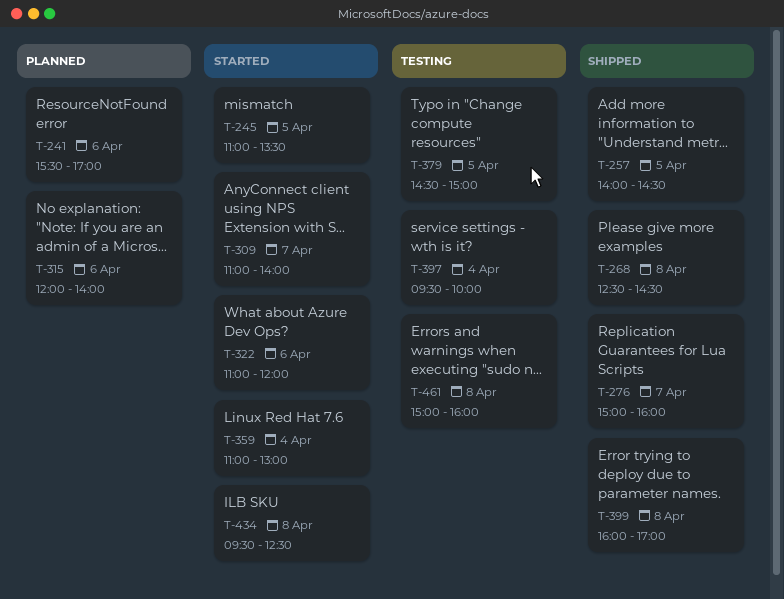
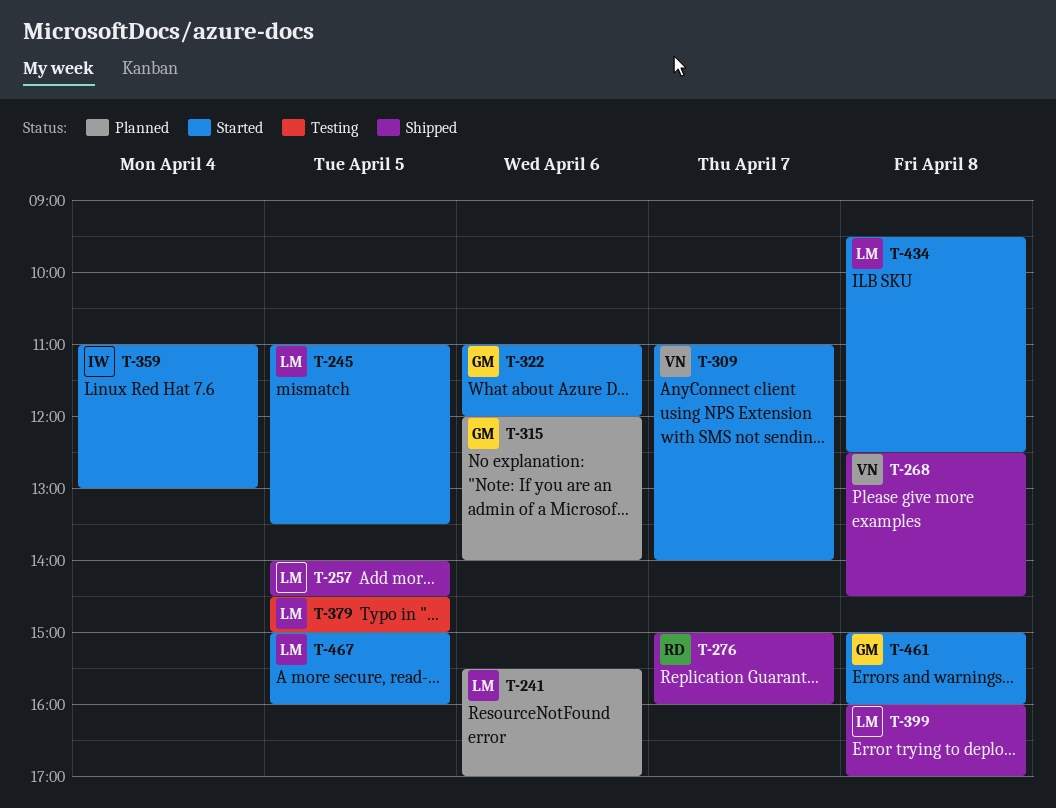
T-397: present -> none
T-461, status: Testing -> Started
T-467: none -> present

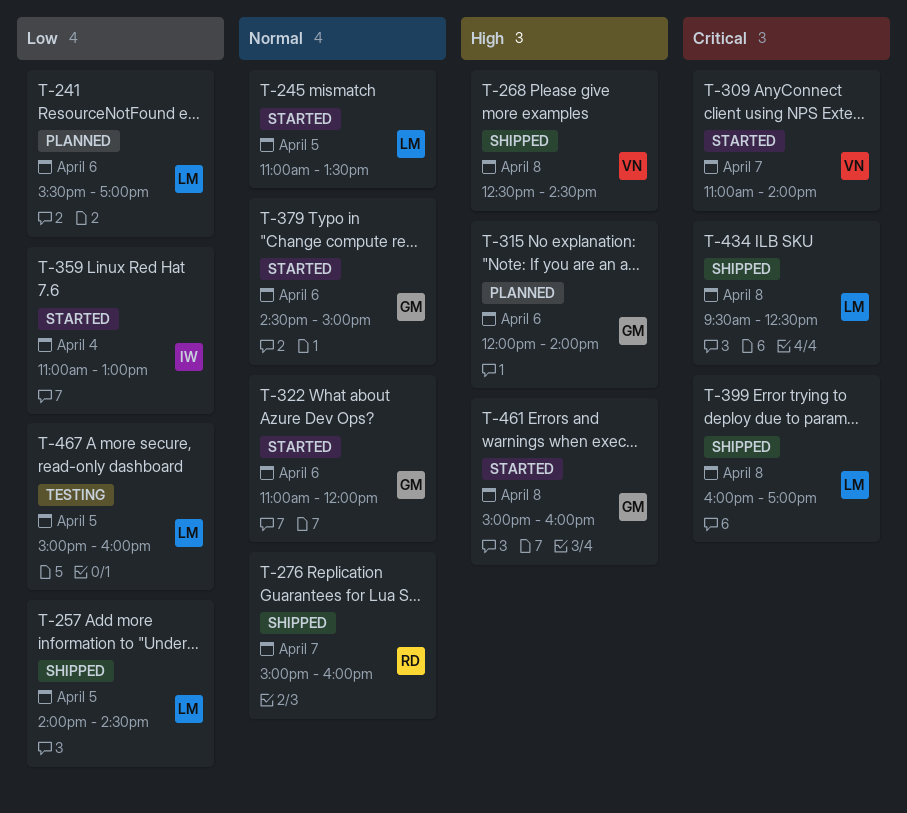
T-379, status: Testing -> Started
T-379, owner: LM -> GM
T-379, day: Apr 5 -> Apr 6
T-434, status: Started -> Shipped
T-467, status: Started -> Testing

